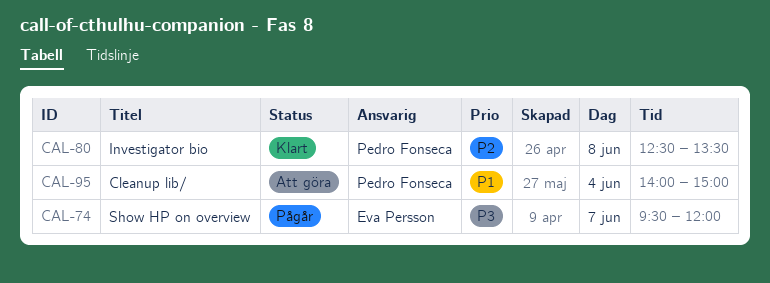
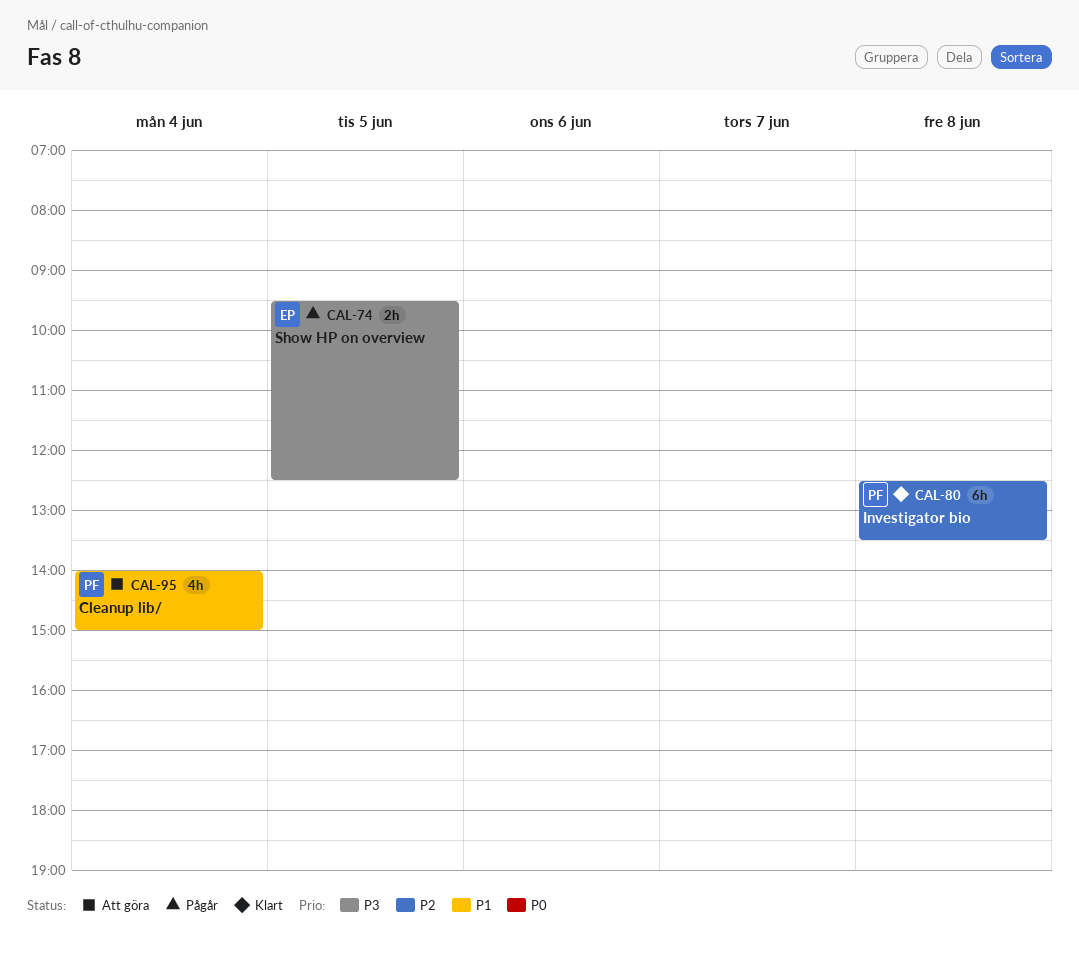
CAL-74, day: Jun 7 -> Jun 5
CAL-74, ends: 12:00 -> 12:30

